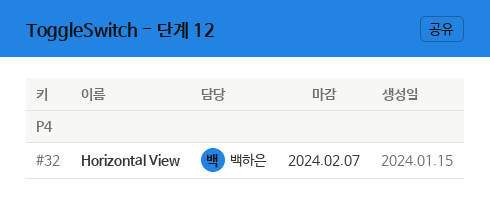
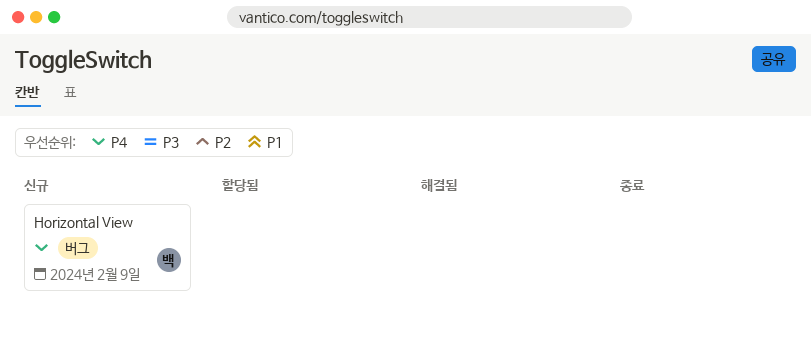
Horizontal View, due: Feb 7 -> Feb 9

